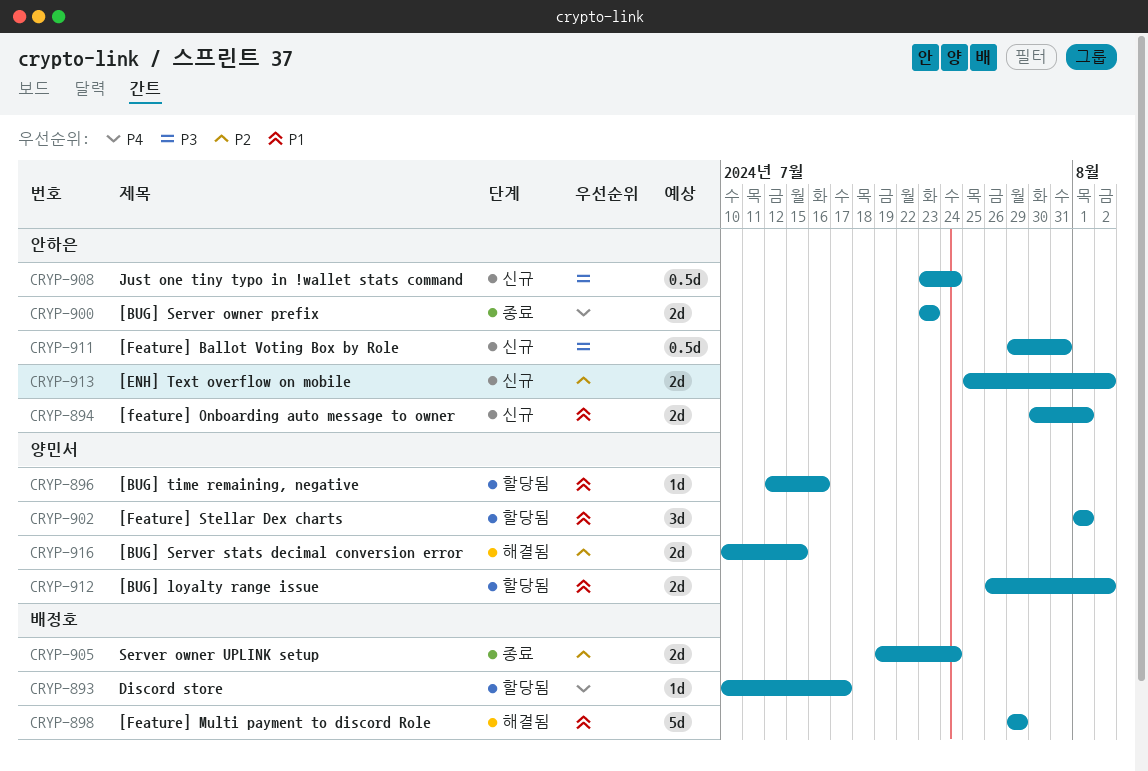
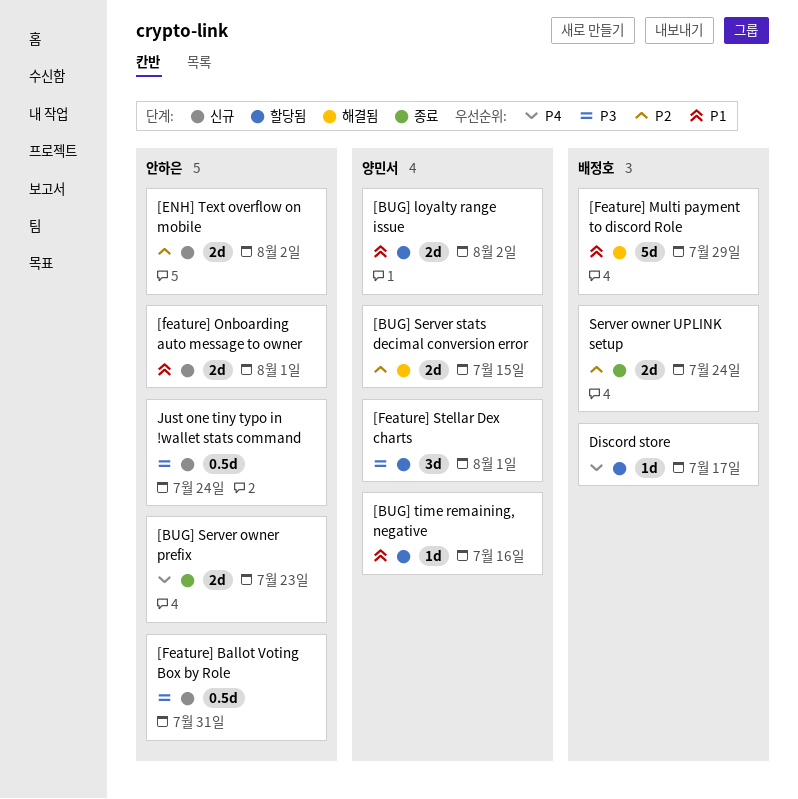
[Feature] Stellar Dex charts, priority: P1 -> P3

